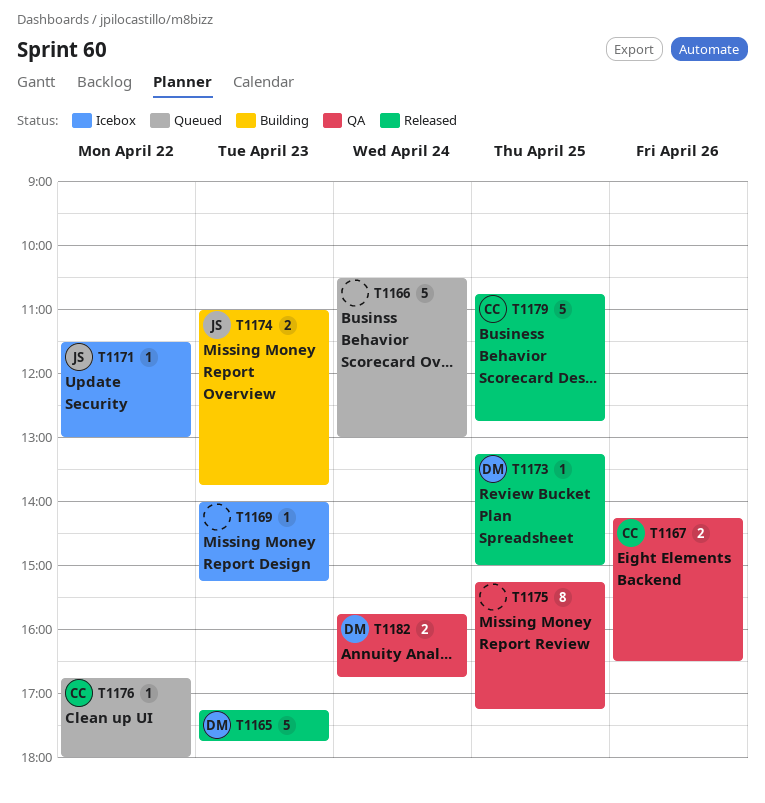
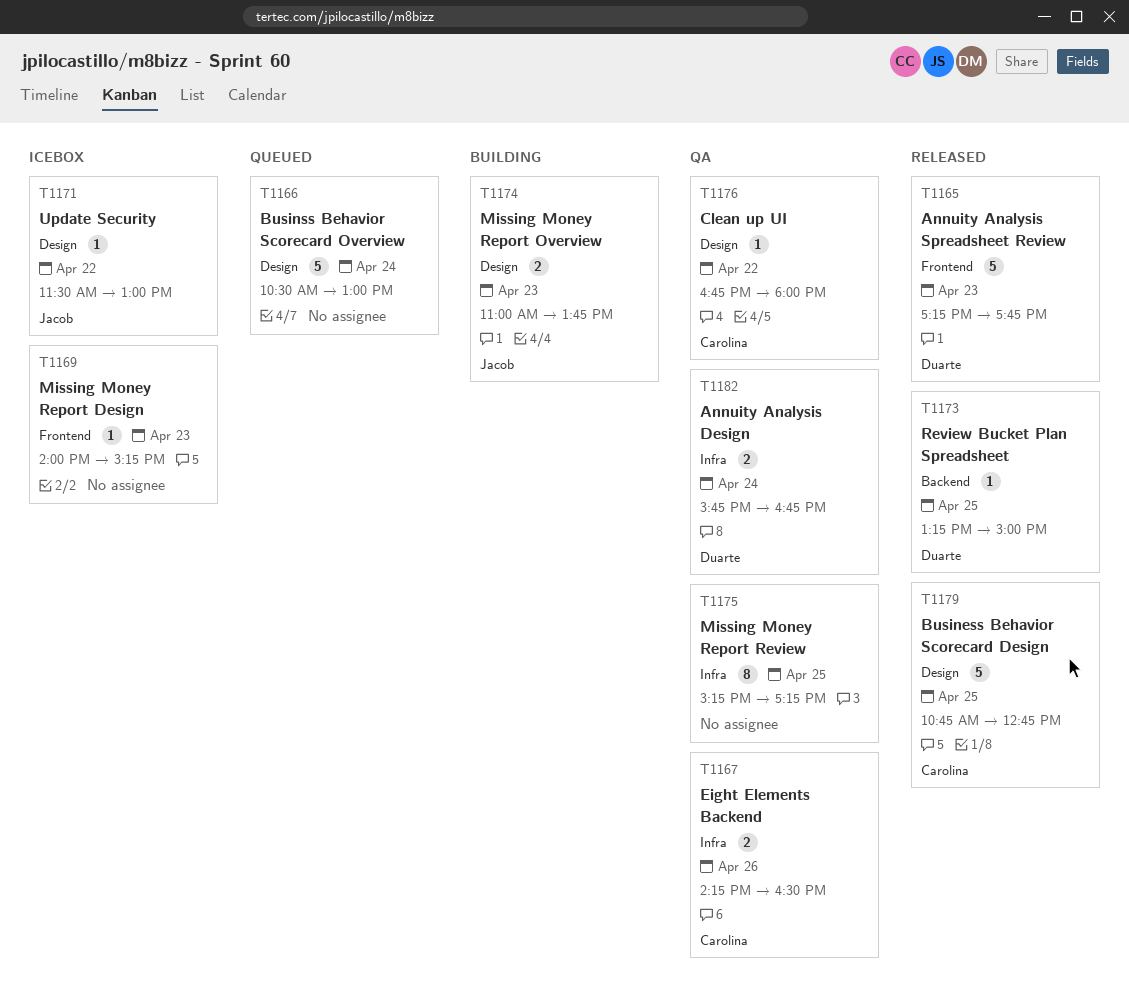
T1176, status: Queued -> QA

